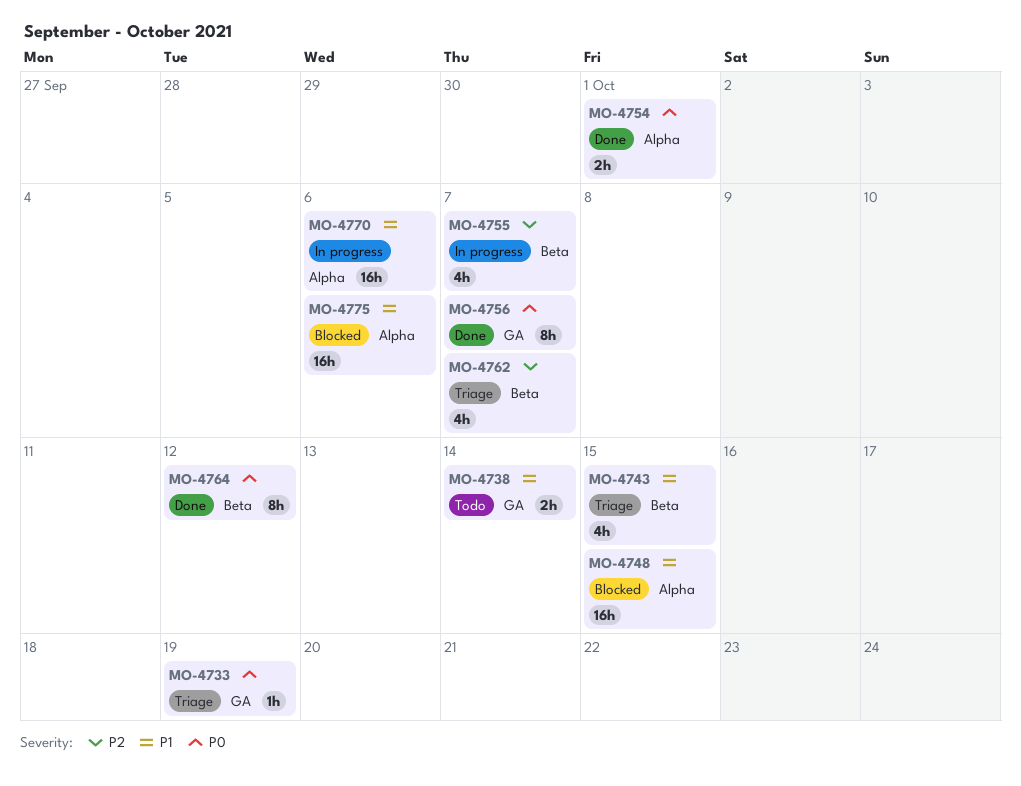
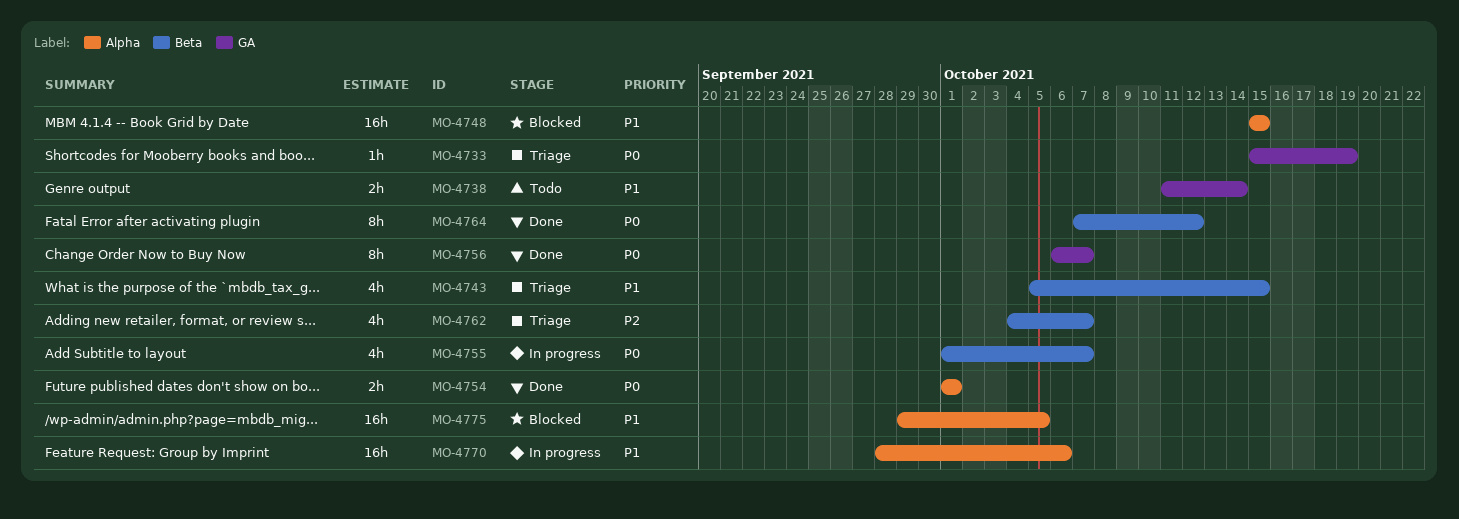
MO-4755, priority: P2 -> P0
MO-4775, due: Oct 6 -> Oct 5

